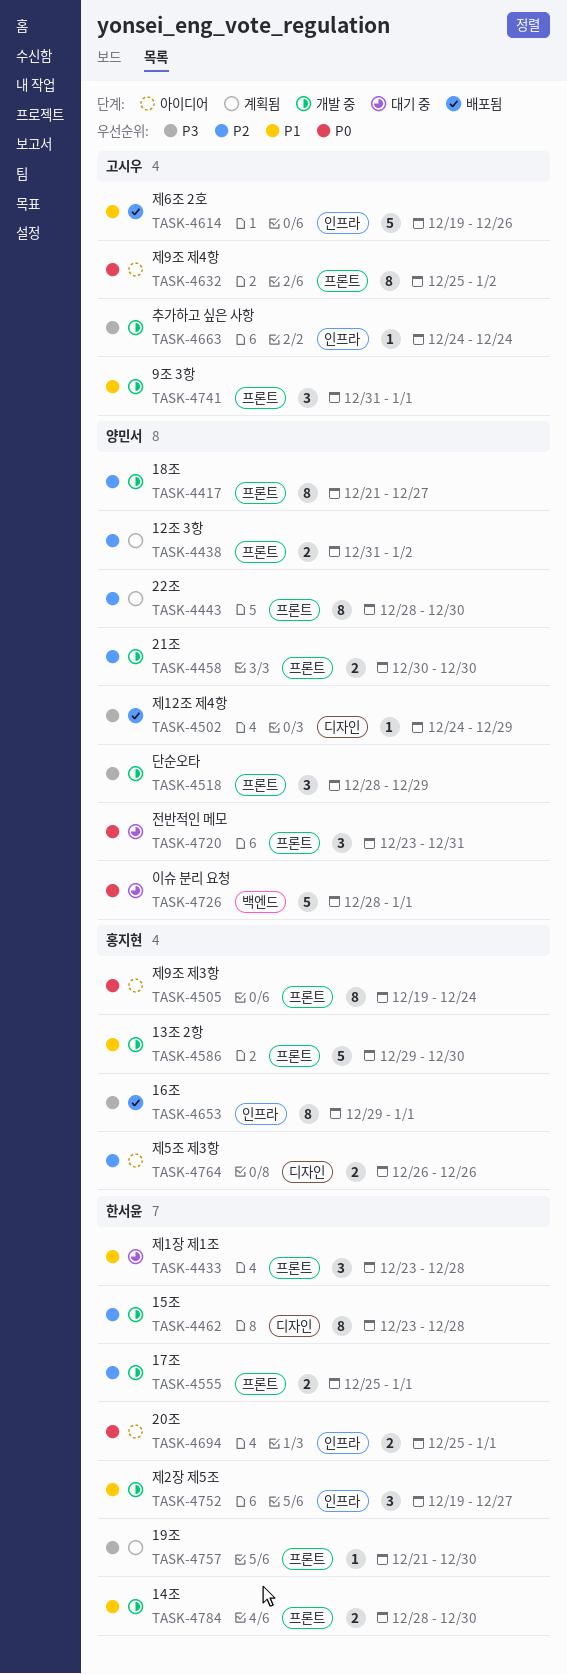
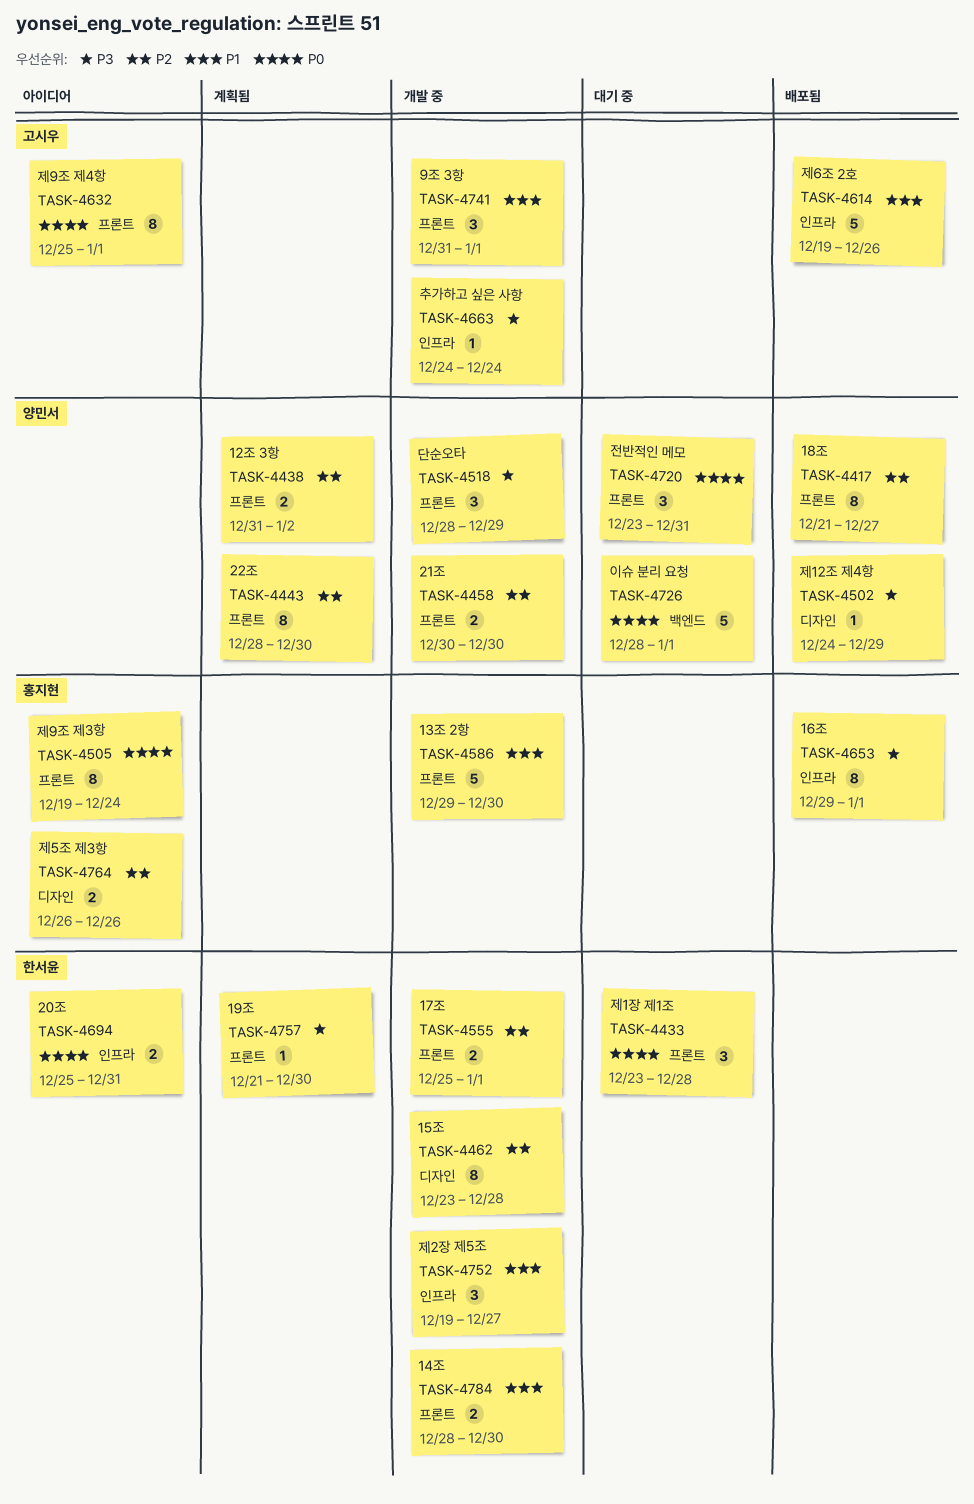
TASK-4417, status: 개발 중 -> 배포됨
TASK-4433, priority: P1 -> P0
TASK-4632, due: Jan 2 -> Jan 1
TASK-4694, due: Jan 1 -> Dec 31

